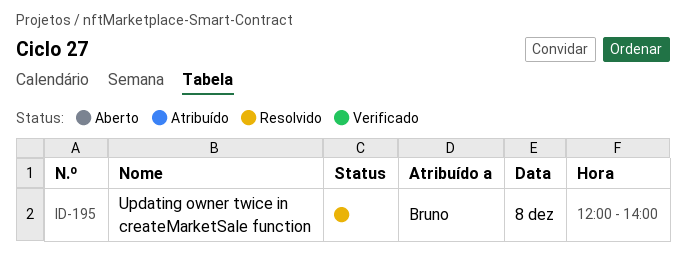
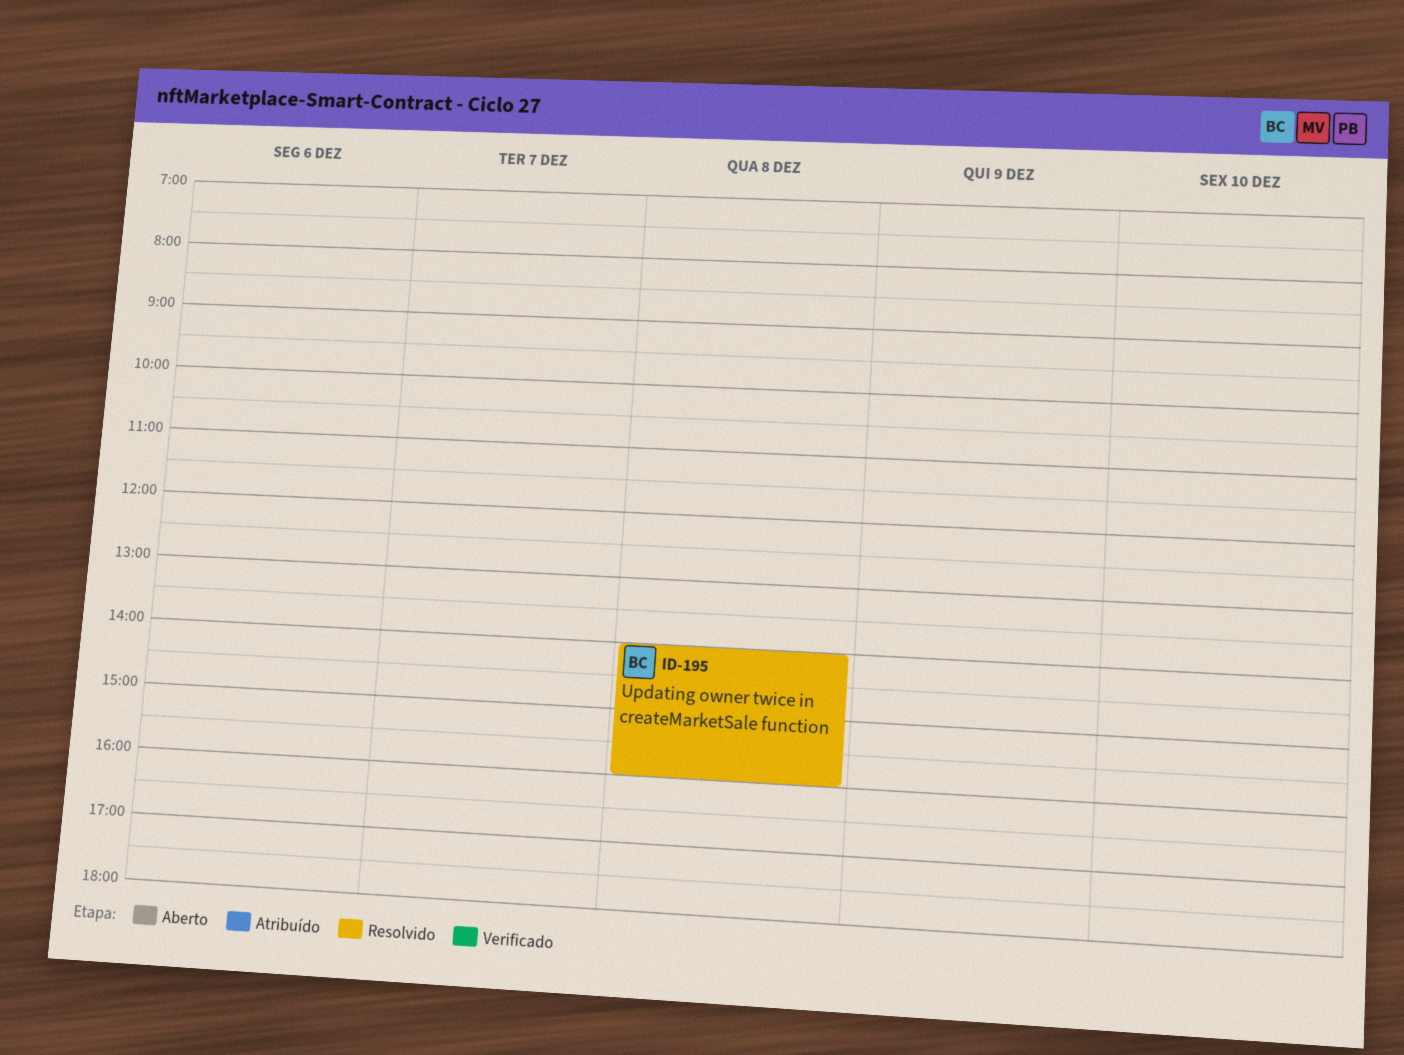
ID-195, begins: 12:00 -> 14:00
ID-195, ends: 14:00 -> 16:00

